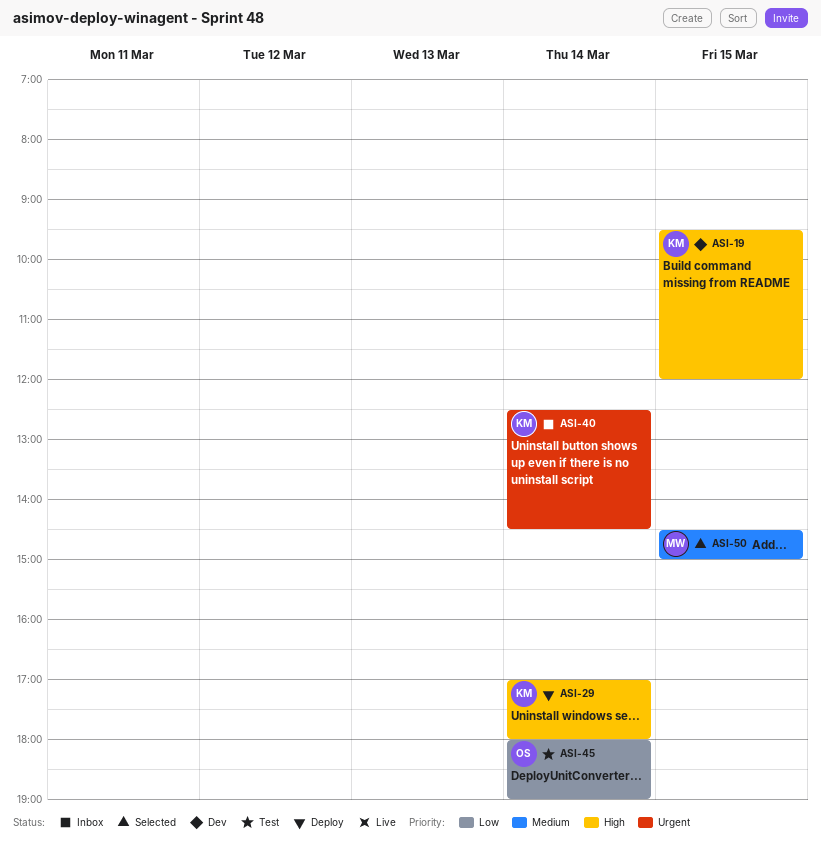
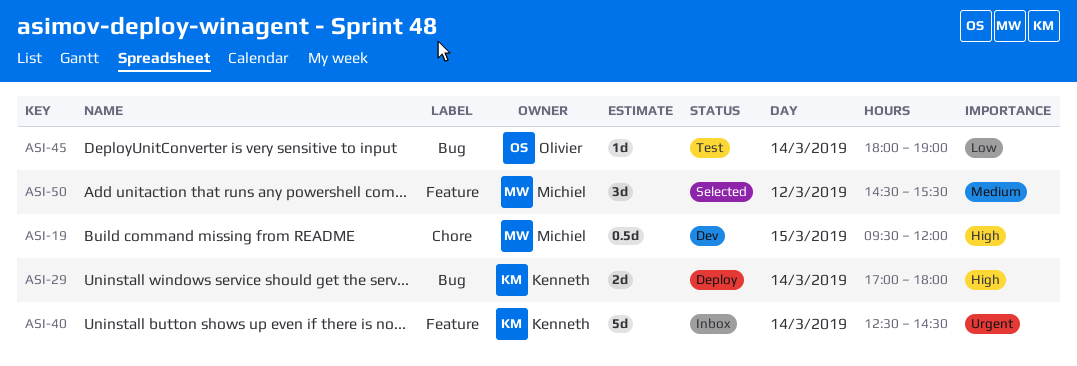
ASI-19, owner: Kenneth -> Michiel
ASI-50, day: Mar 15 -> Mar 12
ASI-50, ends: 15:00 -> 15:30

